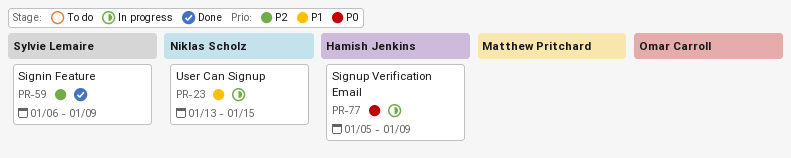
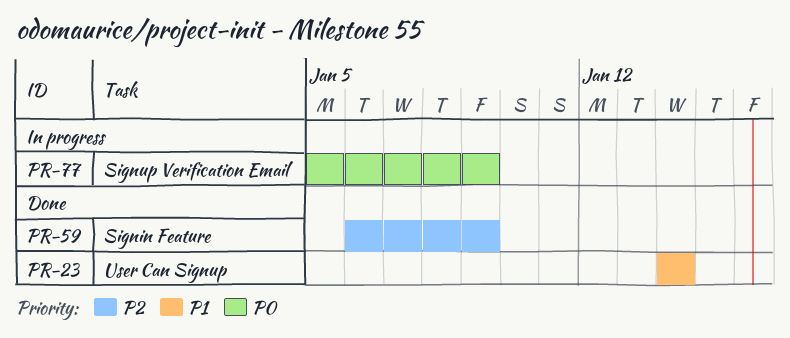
PR-23, status: In progress -> Done
PR-23, start: Jan 13 -> Jan 14
PR-23, due: Jan 15 -> Jan 14

